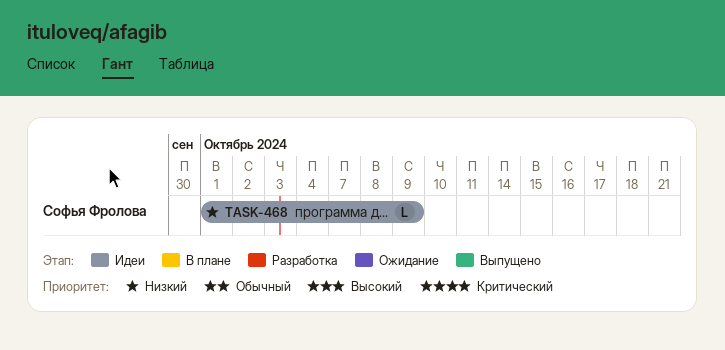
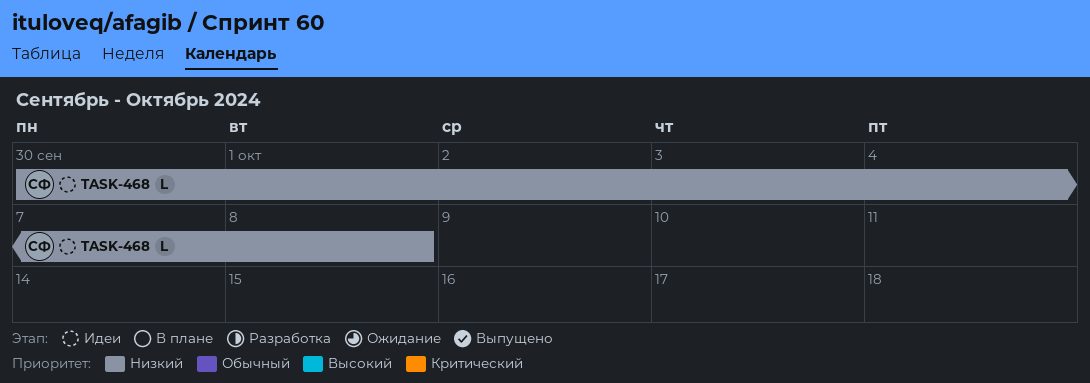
TASK-468, start: Oct 1 -> Sep 30
TASK-468, due: Oct 9 -> Oct 8

